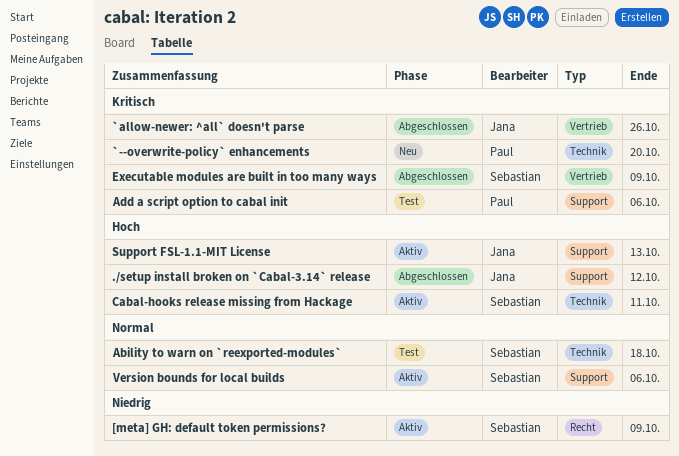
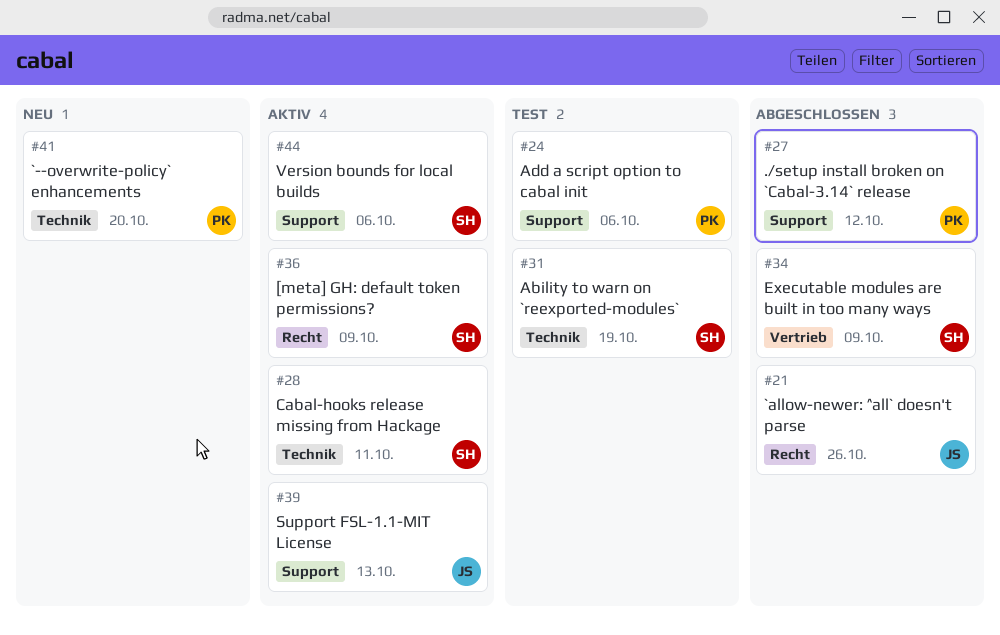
./setup install broken on `Cabal-3.14` release, owner: Jana -> Paul
`allow-newer: ^all` doesn't parse, label: Vertrieb -> Recht
Ability to warn on `reexported-modules`, due: Oct 18 -> Oct 19

